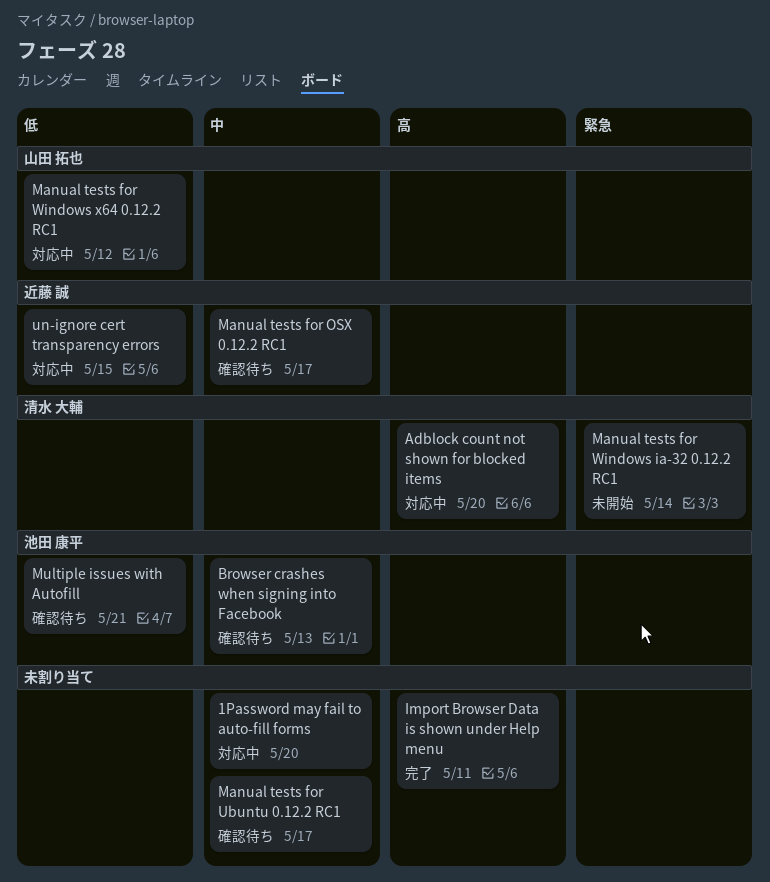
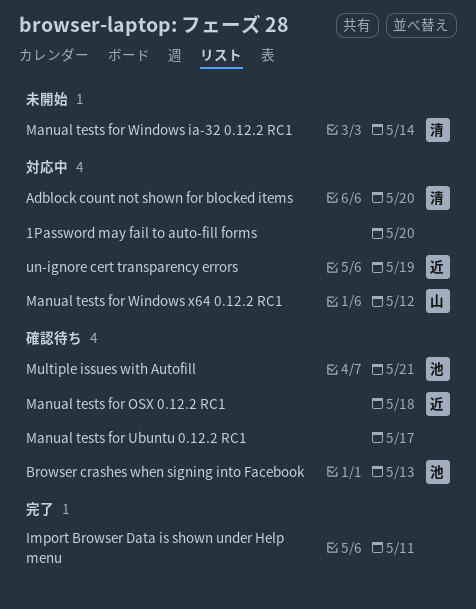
Manual tests for OSX 0.12.2 RC1, due: May 17 -> May 18
un-ignore cert transparency errors, due: May 15 -> May 19

